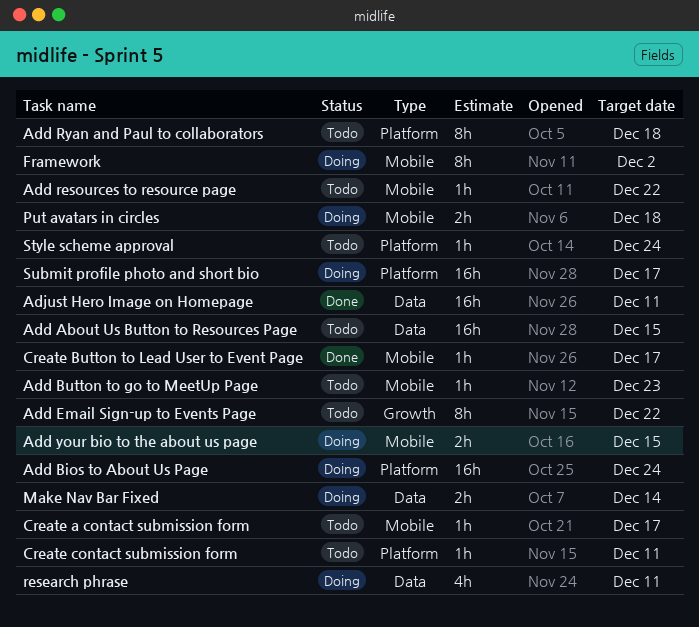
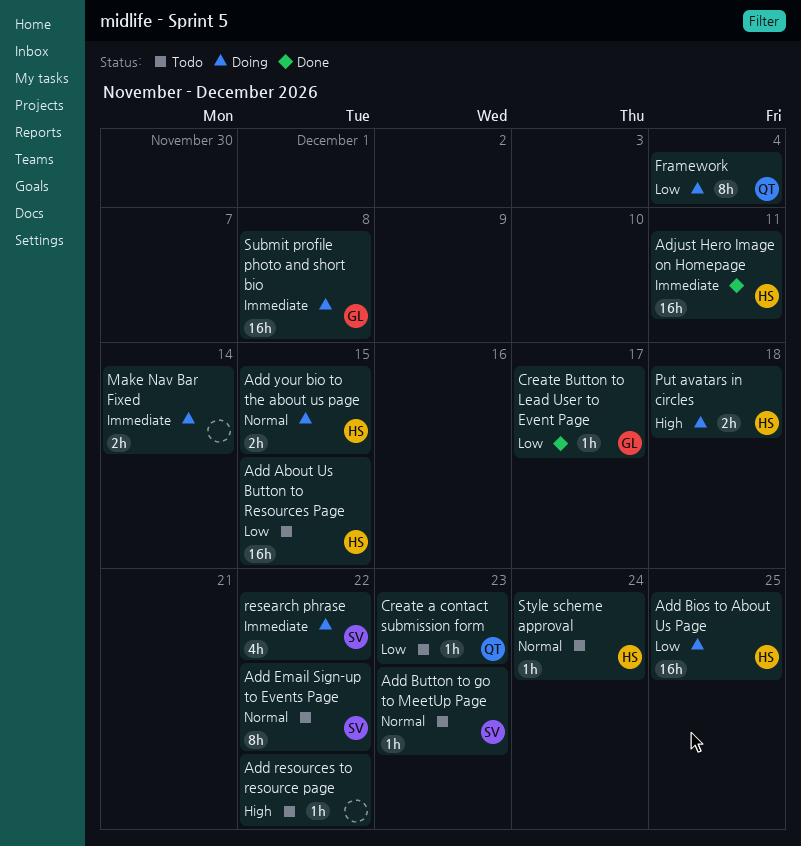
Add Bios to About Us Page, due: Dec 24 -> Dec 25
Add Ryan and Paul to collaborators: present -> none
Create a contact submission form, due: Dec 17 -> Dec 23
Create contact submission form: present -> none
Framework, due: Dec 2 -> Dec 4
research phrase, due: Dec 11 -> Dec 22
Submit profile photo and short bio, due: Dec 17 -> Dec 8

